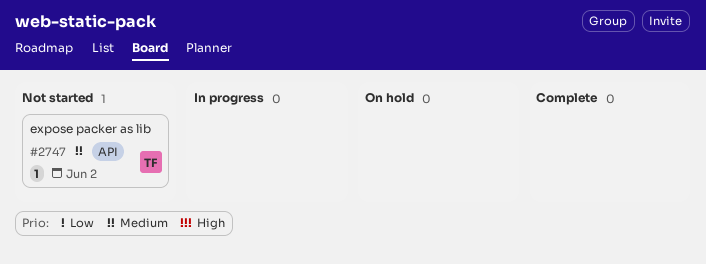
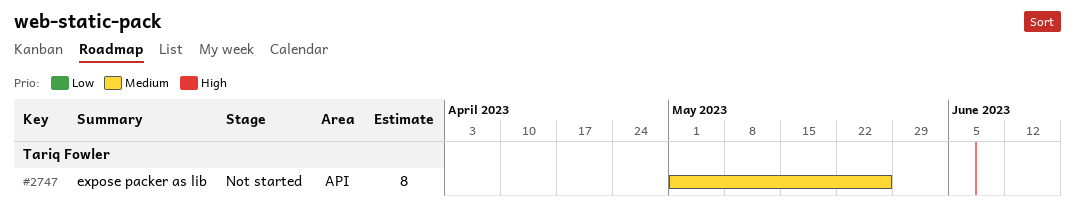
#2747, estimate: 1 -> 8
#2747, due: Jun 2 -> May 26

